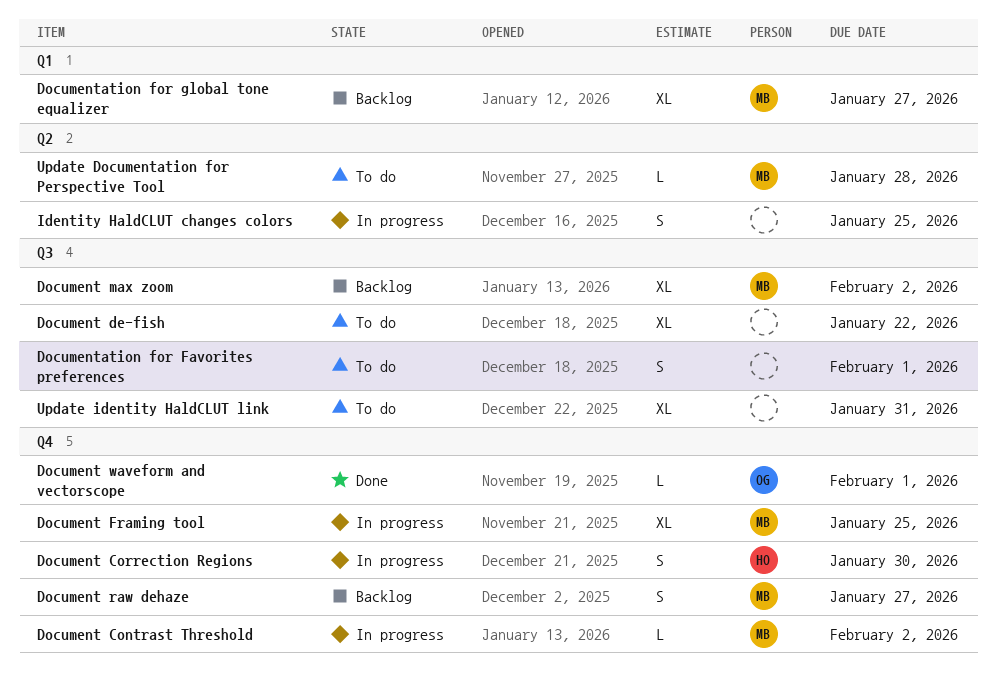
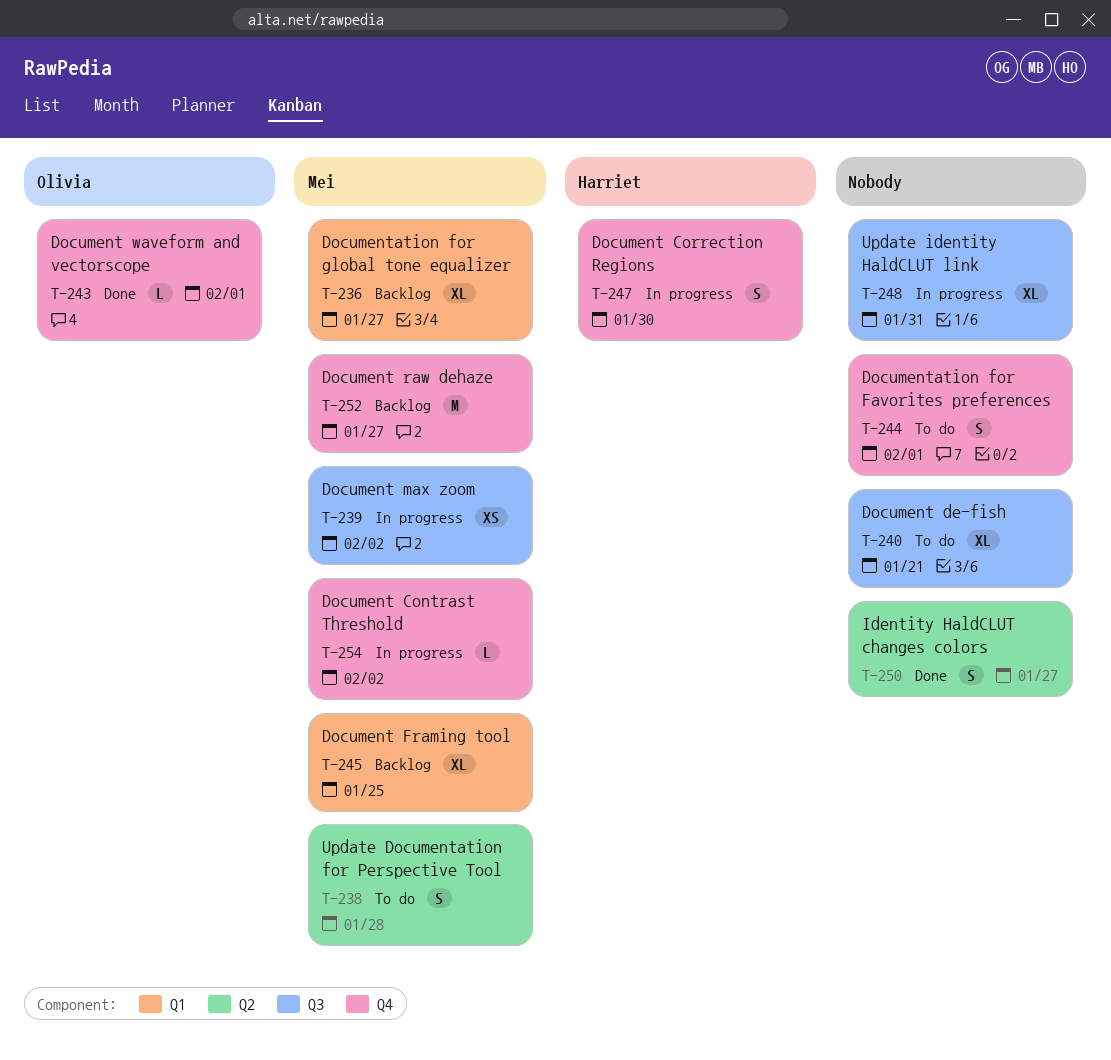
Document de-fish, due: Jan 22 -> Jan 21
Document Framing tool, status: In progress -> Backlog
Document Framing tool, label: Q4 -> Q1
Document max zoom, status: Backlog -> In progress
Document max zoom, estimate: XL -> XS
Document raw dehaze, estimate: S -> M
Documentation for Favorites preferences, label: Q3 -> Q4
Identity HaldCLUT changes colors, status: In progress -> Done
Identity HaldCLUT changes colors, due: Jan 25 -> Jan 27
Update Documentation for Perspective Tool, estimate: L -> S
Update identity HaldCLUT link, status: To do -> In progress

